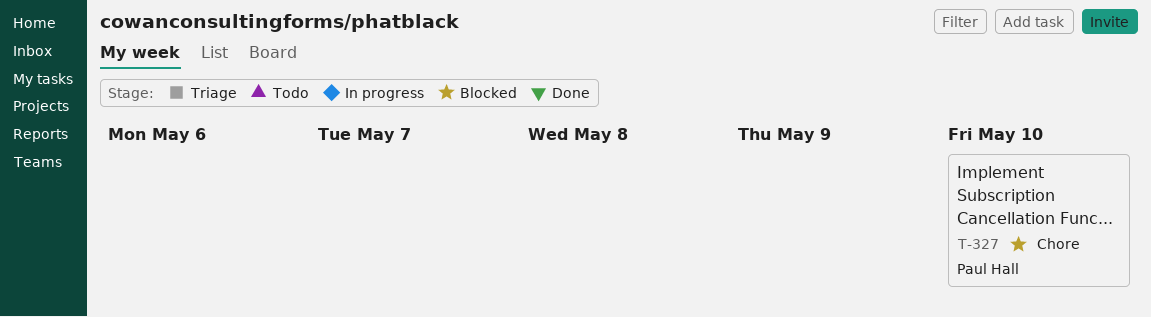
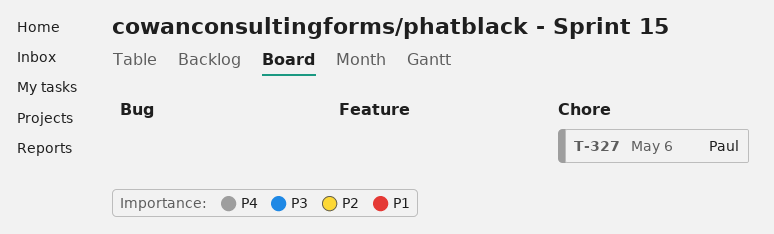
T-327, due: May 10 -> May 6

